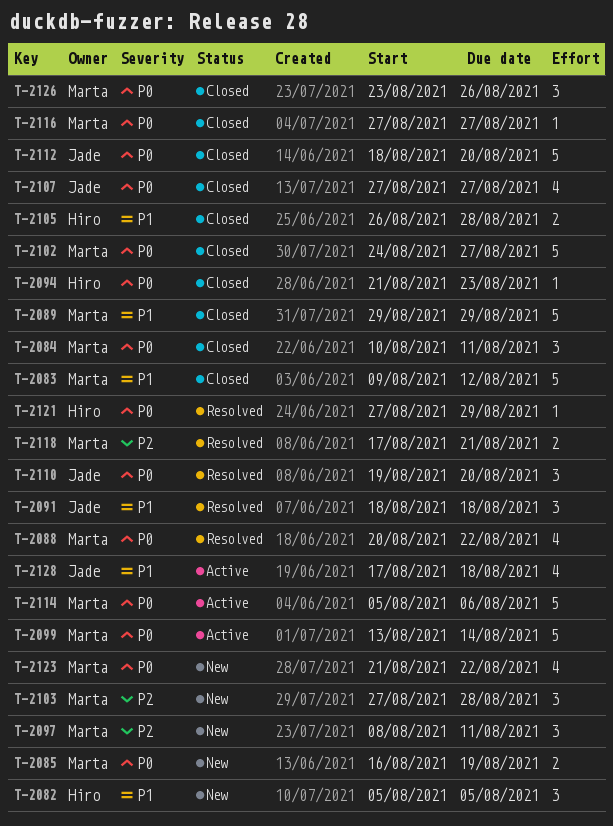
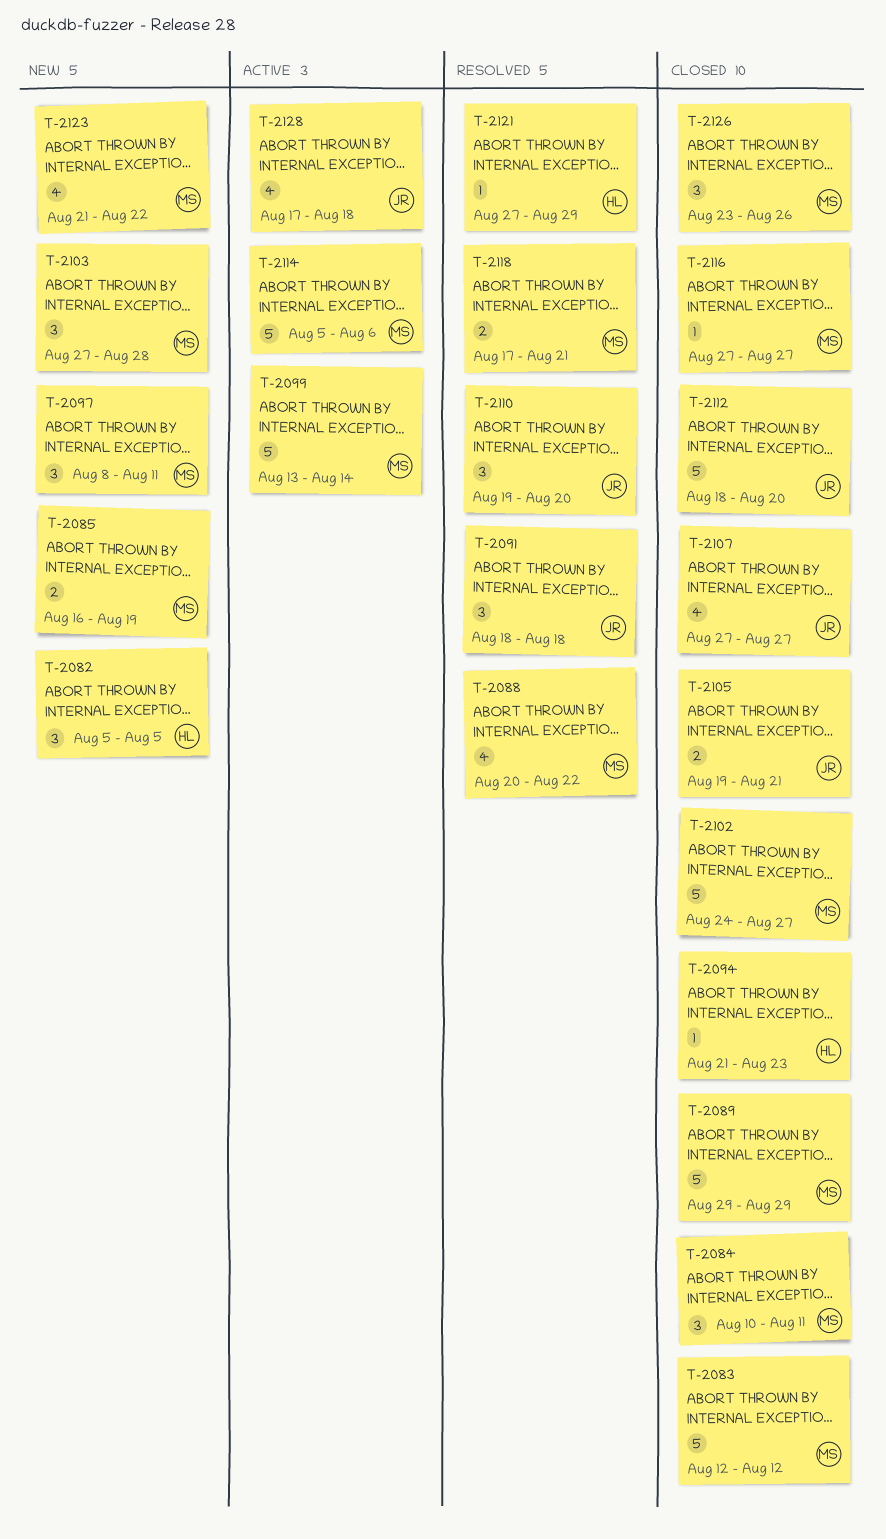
T-2083, start: Aug 9 -> Aug 12
T-2105, owner: Hiro -> Jade
T-2105, start: Aug 26 -> Aug 19
T-2105, due: Aug 28 -> Aug 21

